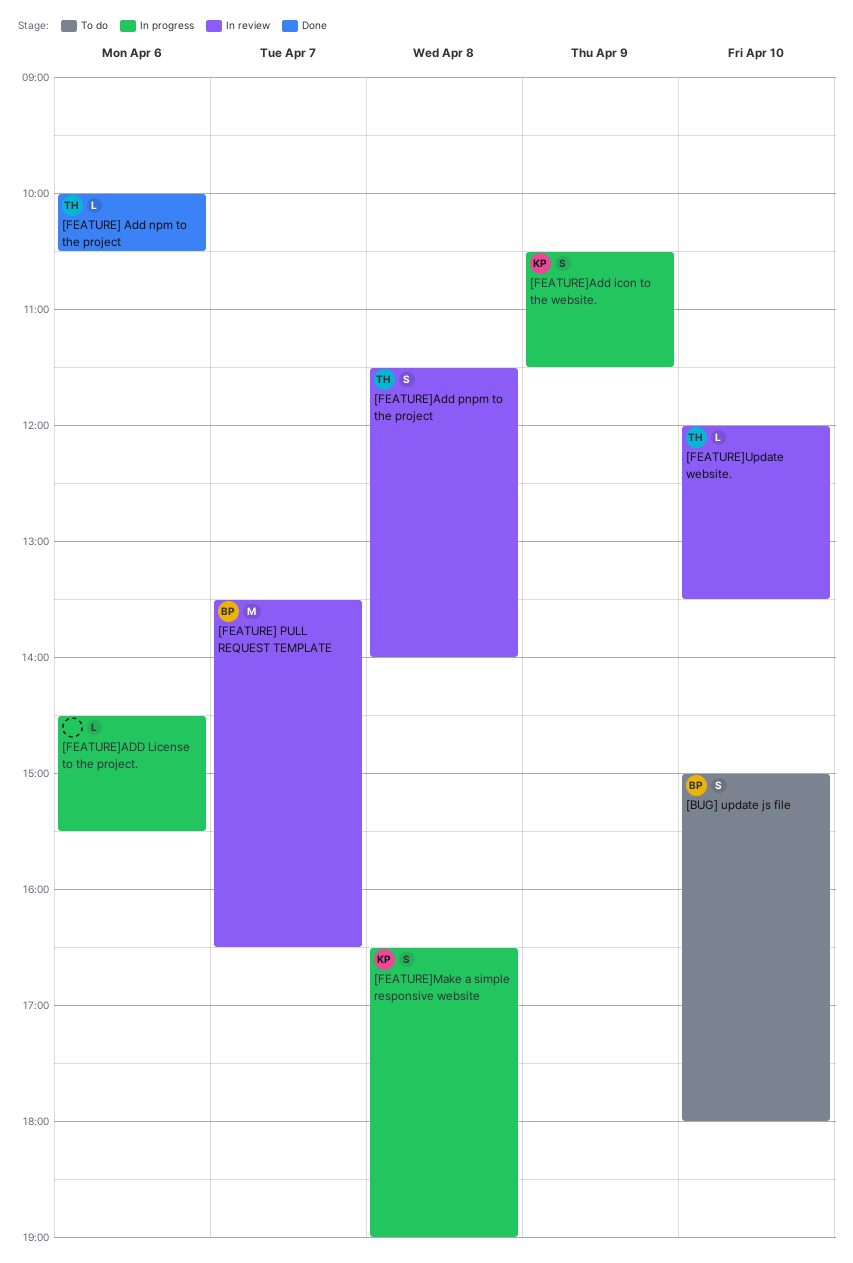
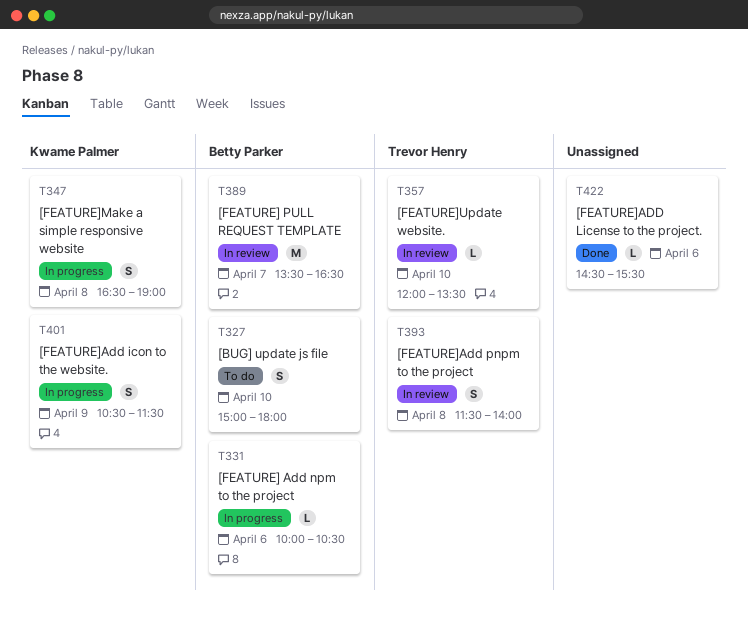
[FEATURE] Add npm to the project, status: Done -> In progress
[FEATURE] Add npm to the project, owner: Trevor Henry -> Betty Parker
[FEATURE]ADD License to the project., status: In progress -> Done

